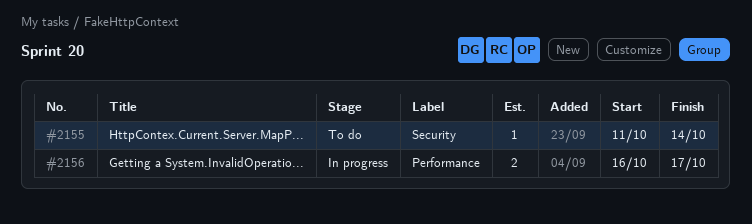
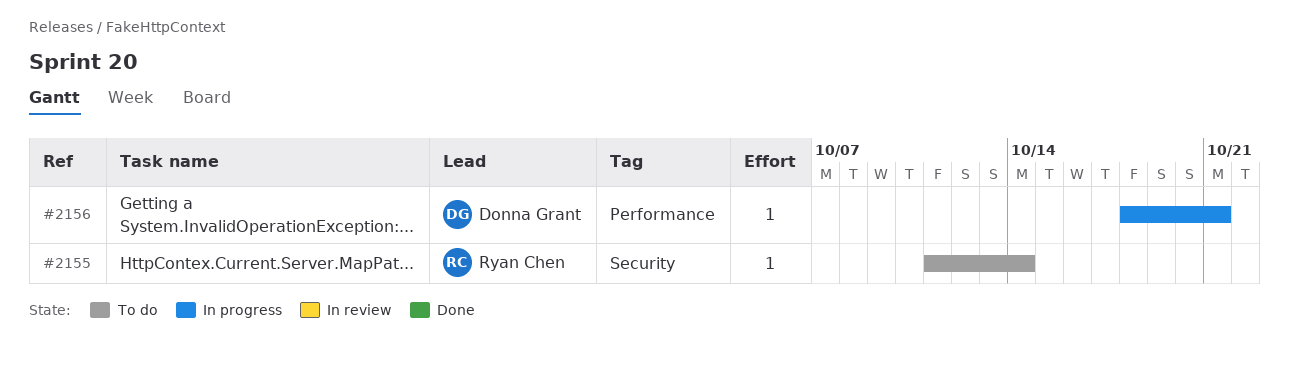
#2156, estimate: 2 -> 1
#2156, start: Oct 16 -> Oct 18
#2156, due: Oct 17 -> Oct 21

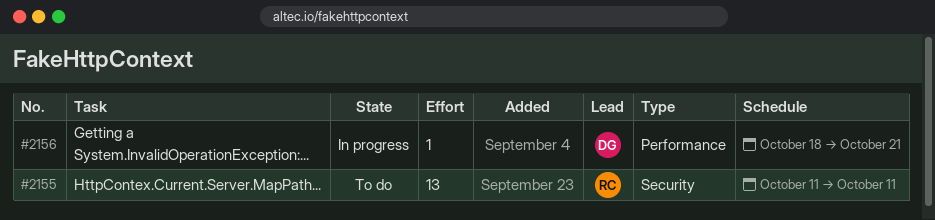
#2155, estimate: 1 -> 13
#2155, due: Oct 14 -> Oct 11

